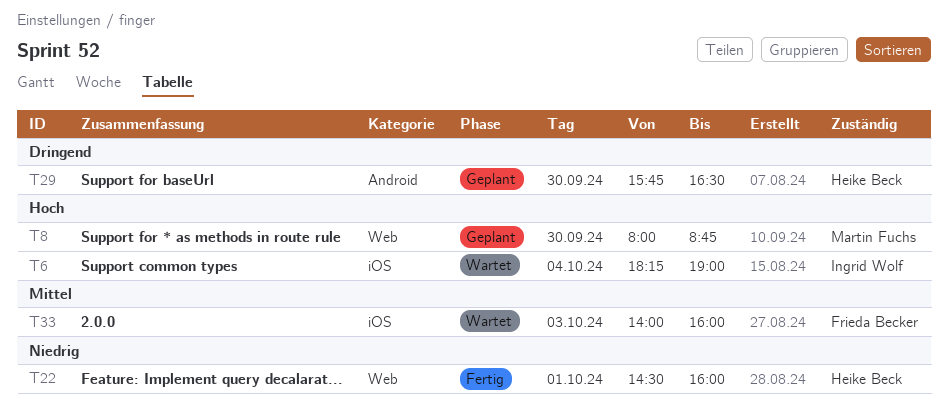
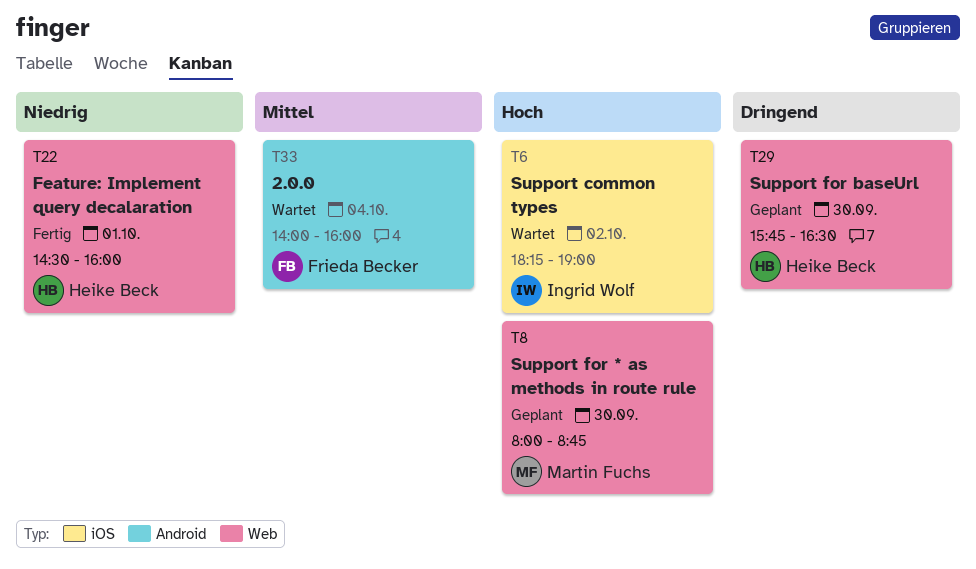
T6, day: Oct 4 -> Oct 2
T29, label: Android -> Web
T33, label: iOS -> Android
T33, day: Oct 3 -> Oct 4

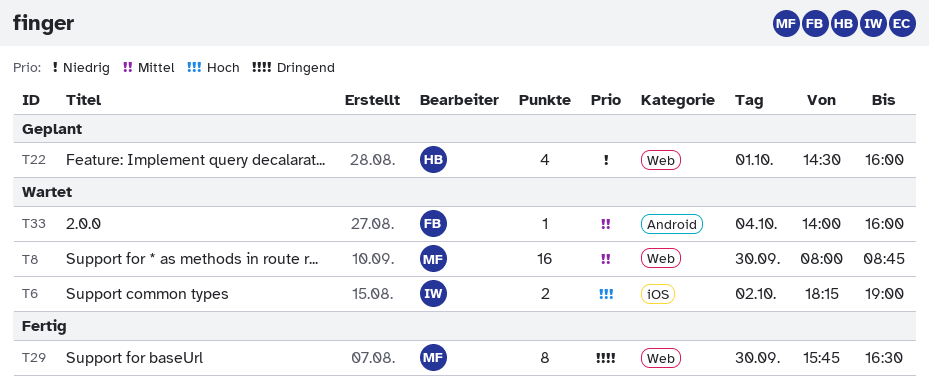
T8, status: Geplant -> Wartet
T8, priority: Hoch -> Mittel
T22, status: Fertig -> Geplant
T29, status: Geplant -> Fertig
T29, owner: Heike Beck -> Martin Fuchs

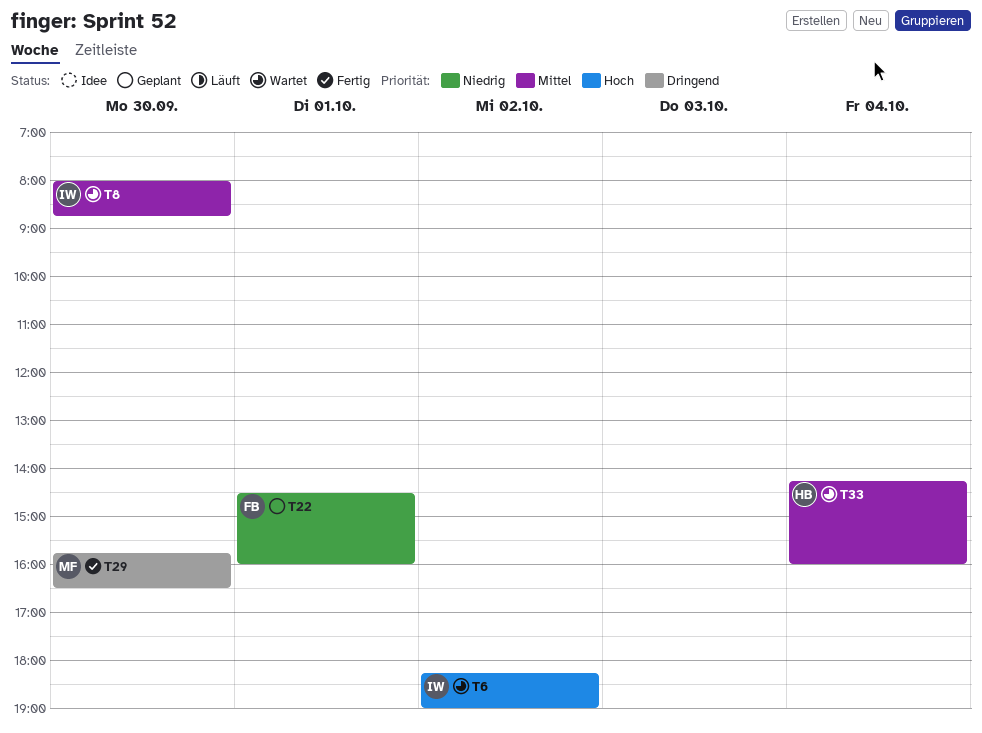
T8, owner: MF -> IW
T22, owner: HB -> FB
T33, owner: FB -> HB
T33, begins: 14:00 -> 14:15

